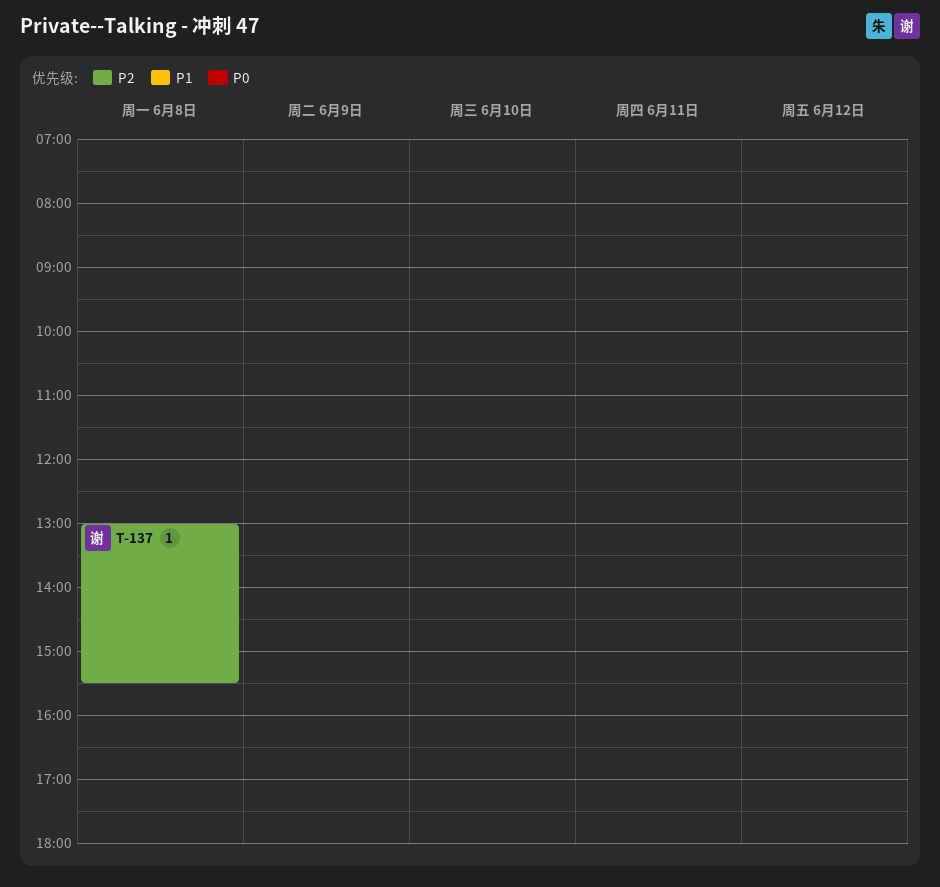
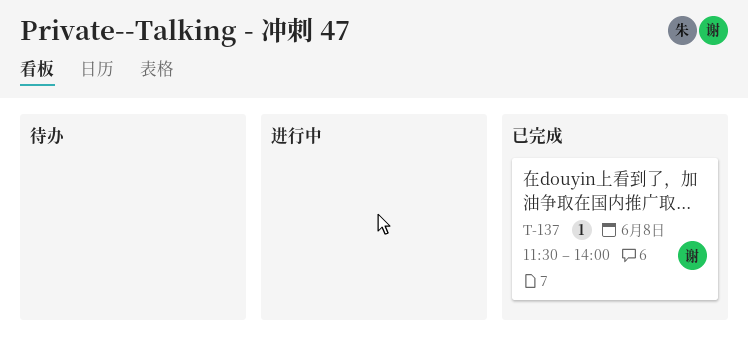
T-137, begins: 13:00 -> 11:30
T-137, ends: 15:30 -> 14:00

